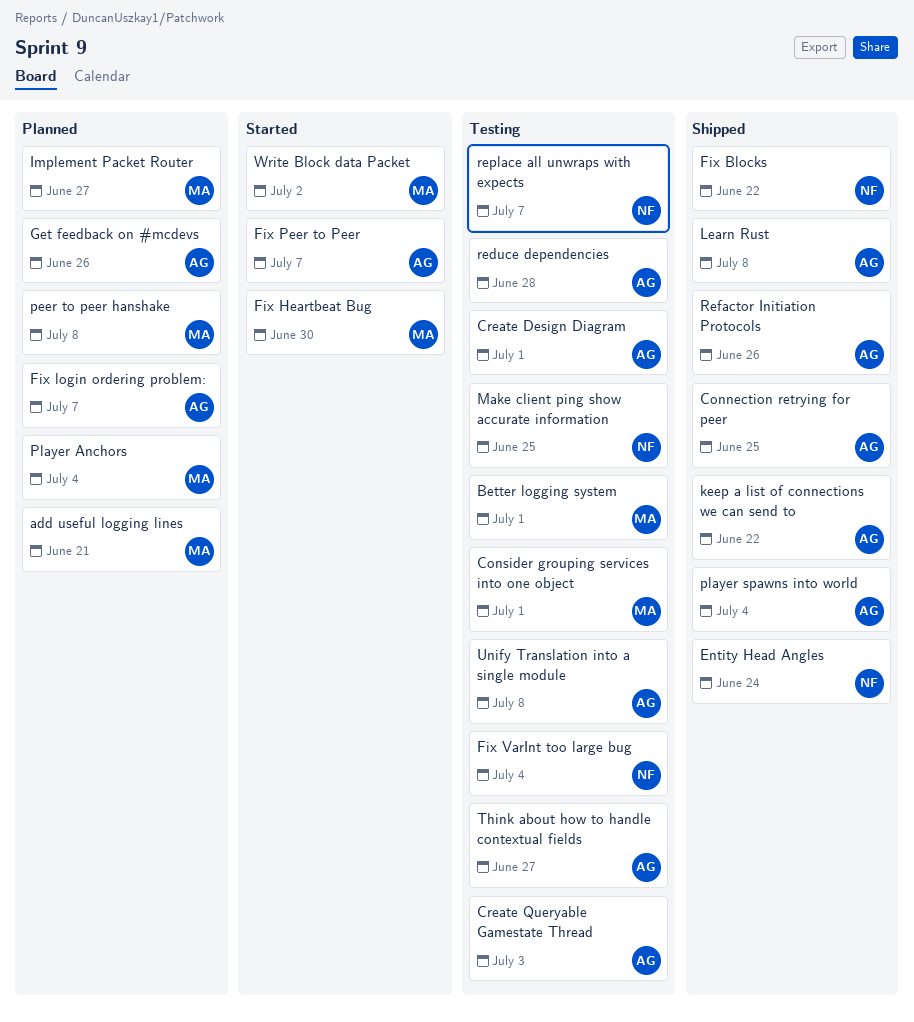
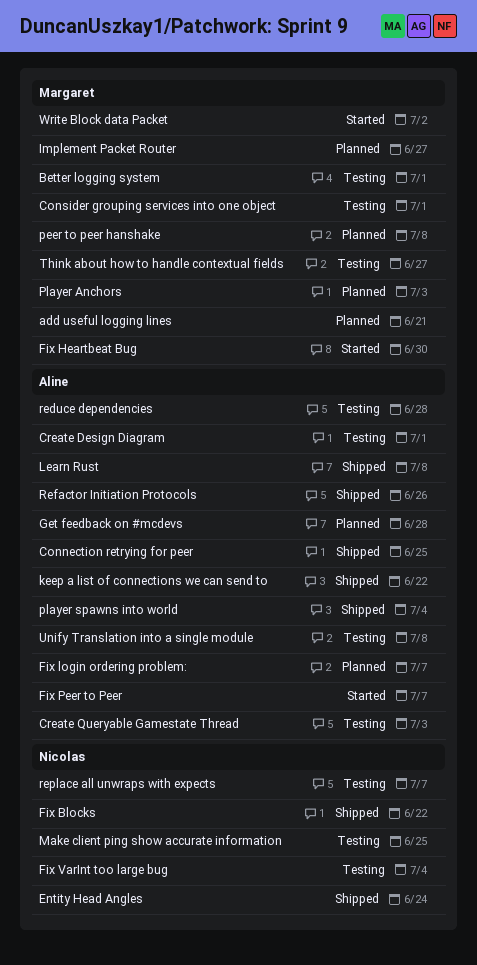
Get feedback on #mcdevs, due: Jun 26 -> Jun 28
Player Anchors, due: Jul 4 -> Jul 3
Think about how to handle contextual fields, owner: Aline -> Margaret

